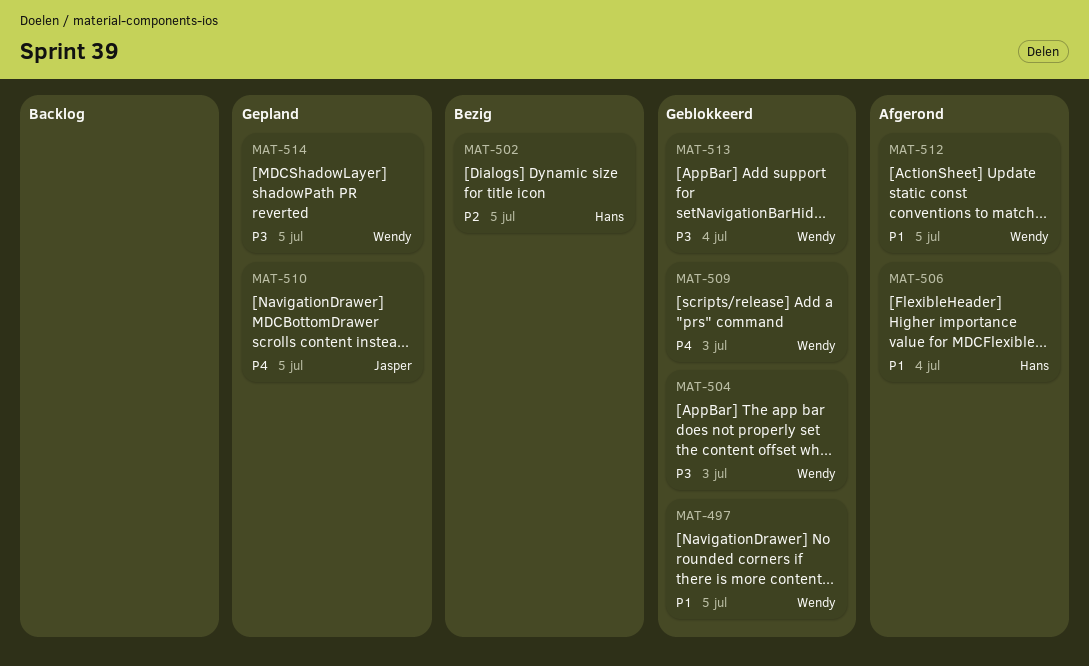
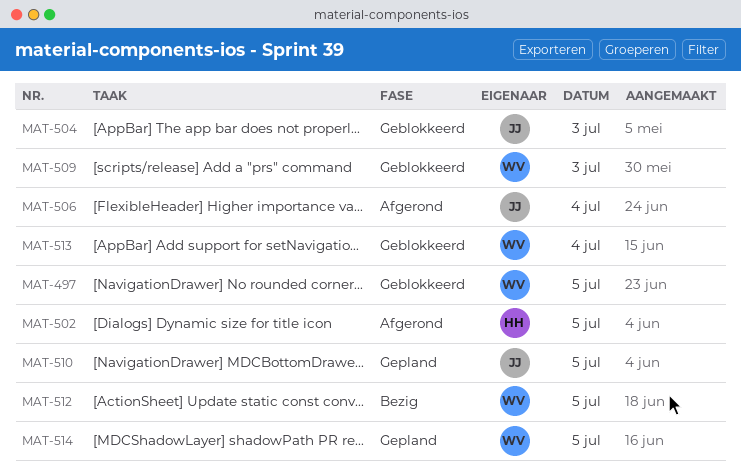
MAT-502, status: Bezig -> Afgerond
MAT-504, owner: Wendy -> Jasper
MAT-506, owner: Hans -> Jasper
MAT-512, status: Afgerond -> Bezig

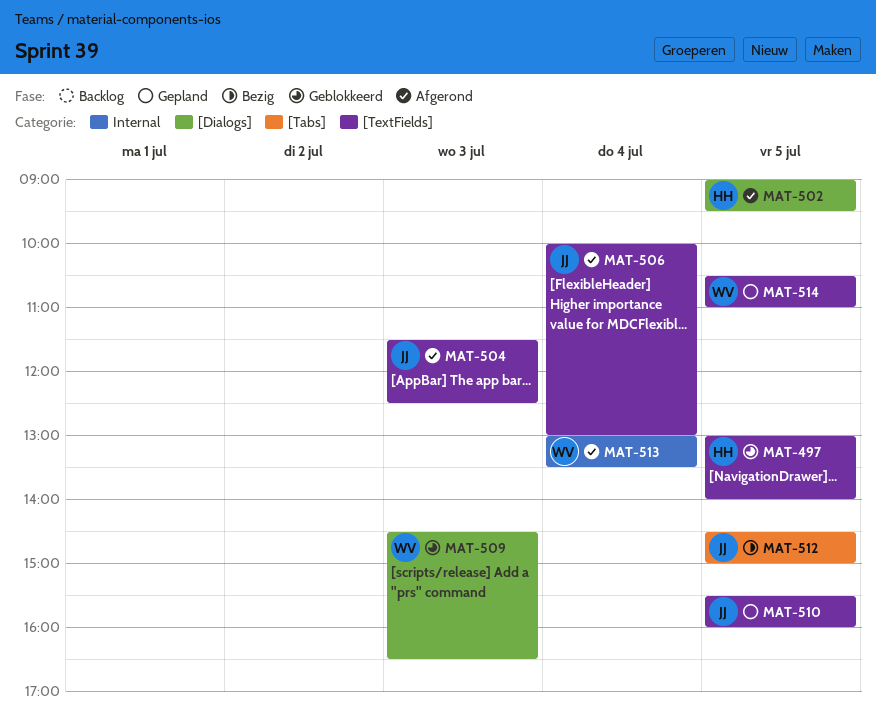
MAT-497, owner: WV -> HH
MAT-504, status: Geblokkeerd -> Afgerond
MAT-512, owner: WV -> JJ
MAT-513, status: Geblokkeerd -> Afgerond

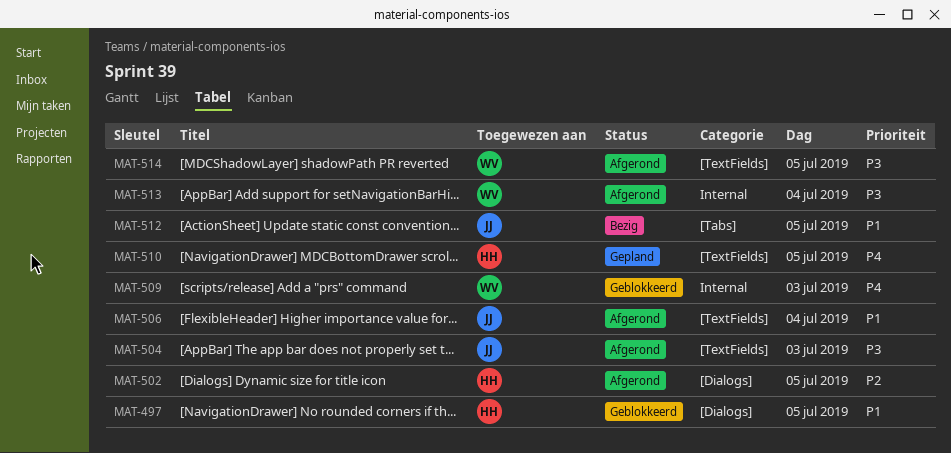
MAT-497, label: [TextFields] -> [Dialogs]
MAT-509, label: [Dialogs] -> Internal
MAT-510, owner: JJ -> HH
MAT-514, status: Gepland -> Afgerond

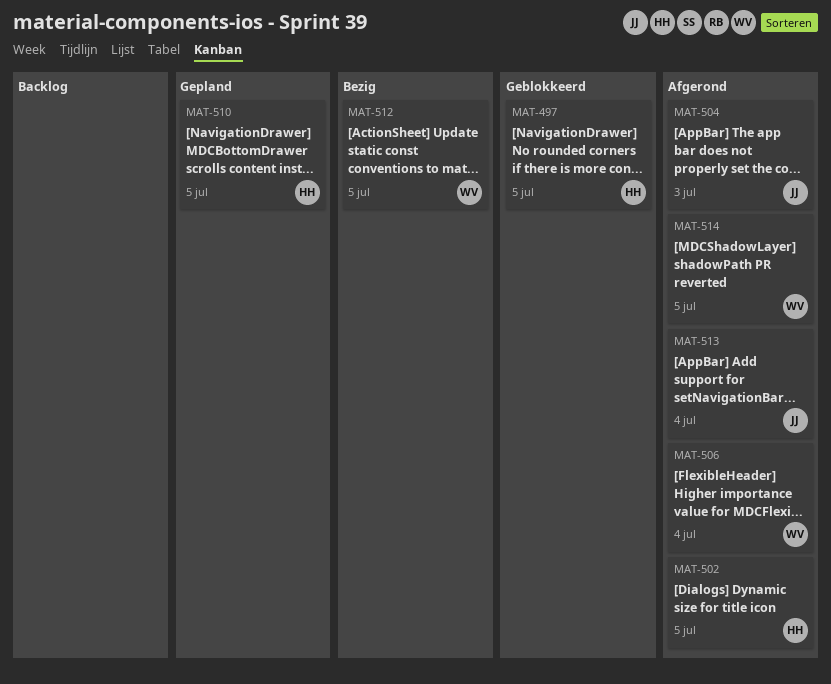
MAT-506, owner: JJ -> WV
MAT-509: present -> none
MAT-512, owner: JJ -> WV
MAT-513, owner: WV -> JJ

